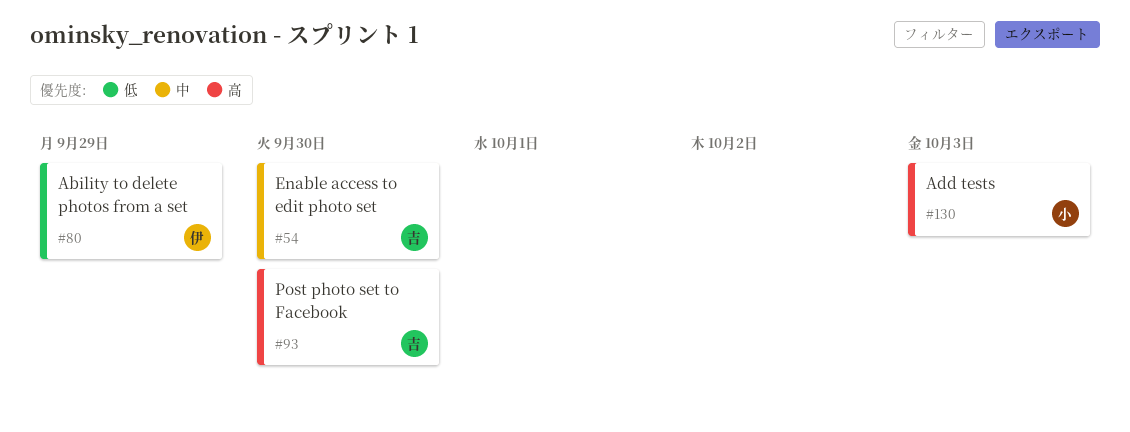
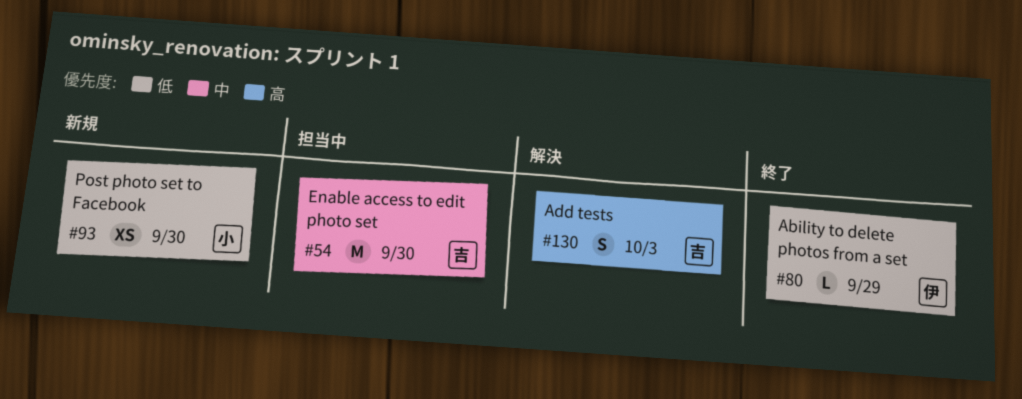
#93, owner: 吉 -> 小
#93, priority: 高 -> 低
#130, owner: 小 -> 吉

